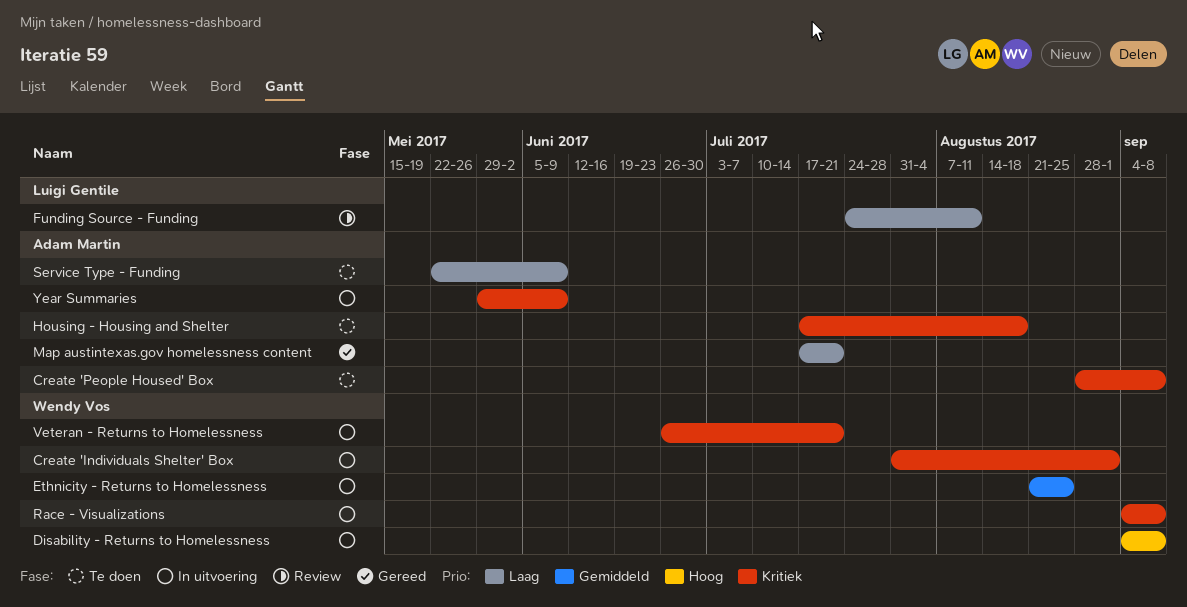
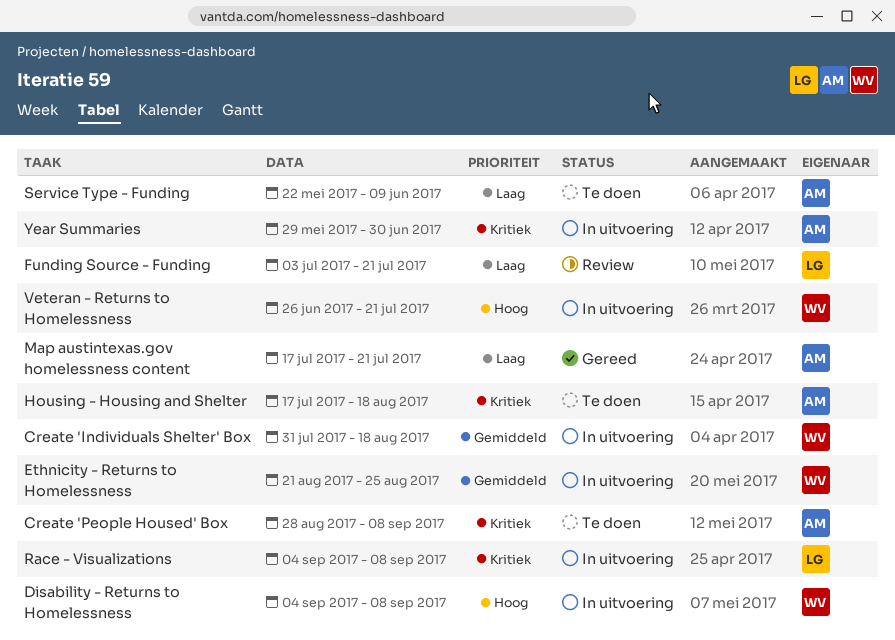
Create 'Individuals Shelter' Box, priority: Kritiek -> Gemiddeld
Create 'Individuals Shelter' Box, due: Sep 1 -> Aug 18
Funding Source - Funding, start: Jul 24 -> Jul 3
Funding Source - Funding, due: Aug 11 -> Jul 21
Race - Visualizations, owner: Wendy Vos -> Luigi Gentile
Veteran - Returns to Homelessness, priority: Kritiek -> Hoog
Year Summaries, due: Jun 9 -> Jun 30

